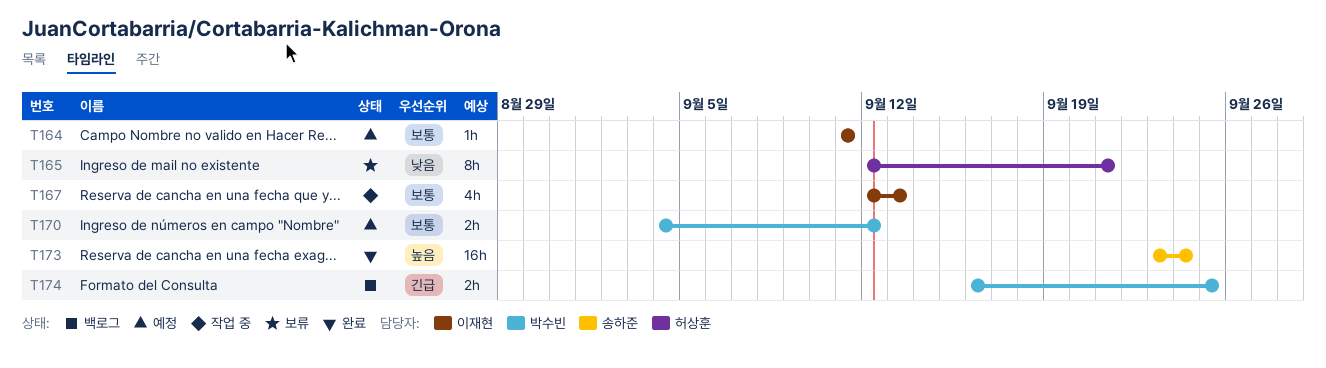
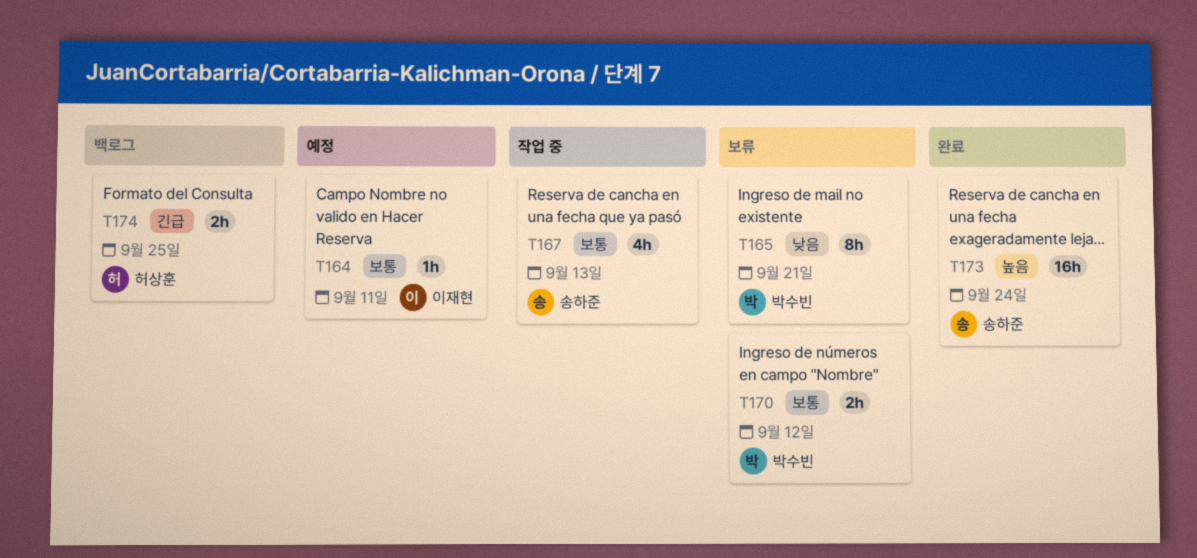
T165, owner: 허상훈 -> 박수빈
T167, owner: 이재현 -> 송하준
T170, status: 예정 -> 보류
T174, owner: 박수빈 -> 허상훈

